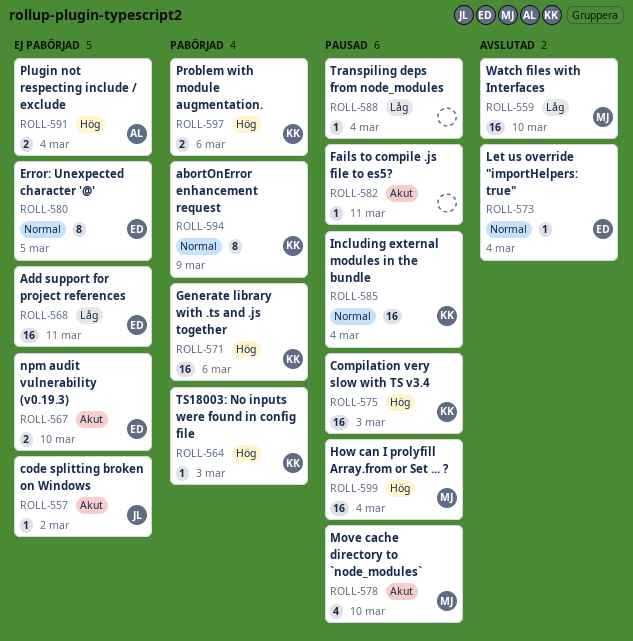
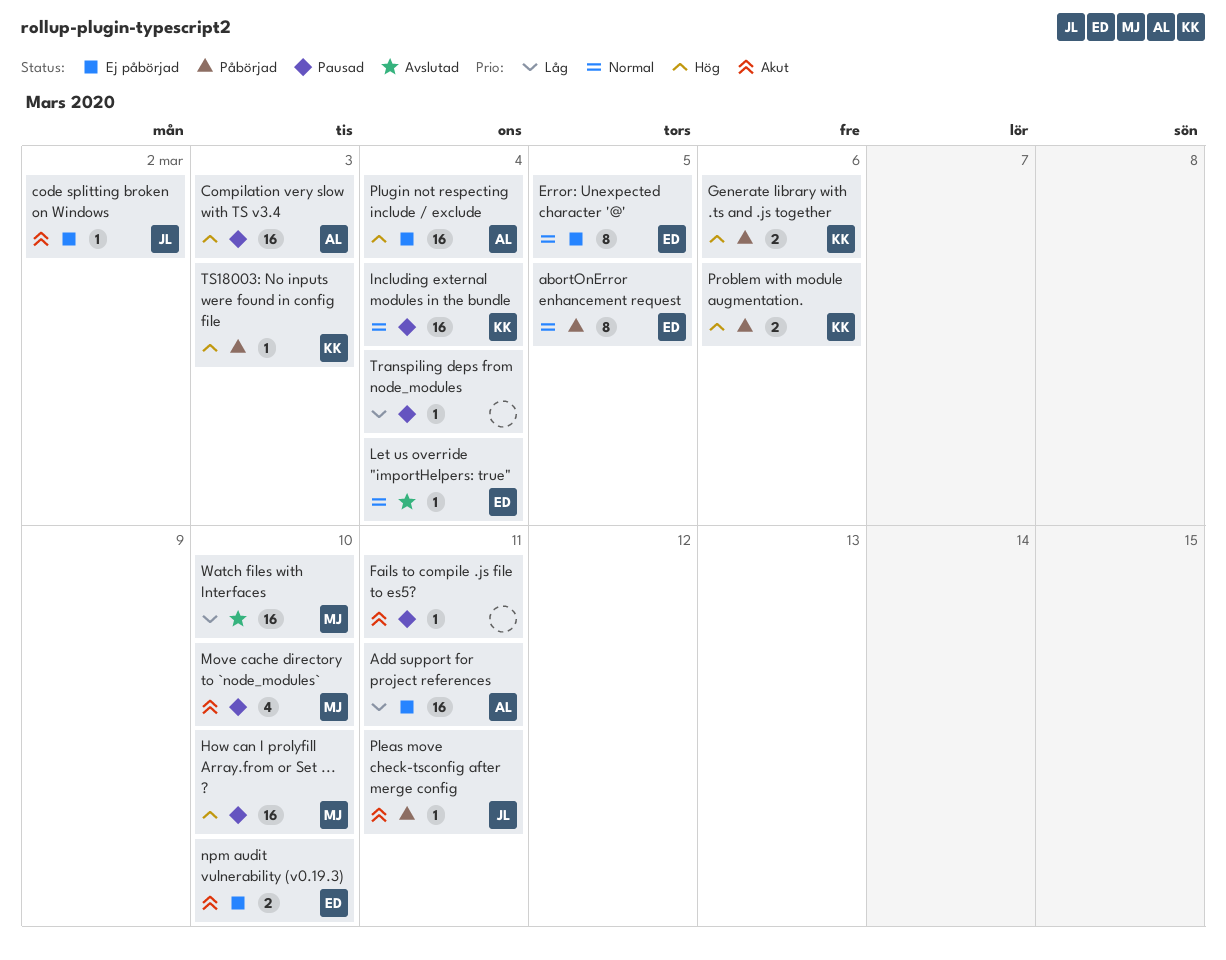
abortOnError enhancement request, owner: KK -> ED
abortOnError enhancement request, due: Mar 9 -> Mar 5
Add support for project references, owner: ED -> AL
Compilation very slow with TS v3.4, owner: KK -> AL
Generate library with .ts and .js together, estimate: 16 -> 2
How can I prolyfill Array.from or Set ... ?, due: Mar 4 -> Mar 10
Pleas move check-tsconfig after merge config: none -> present
Plugin not respecting include / exclude, estimate: 2 -> 16

